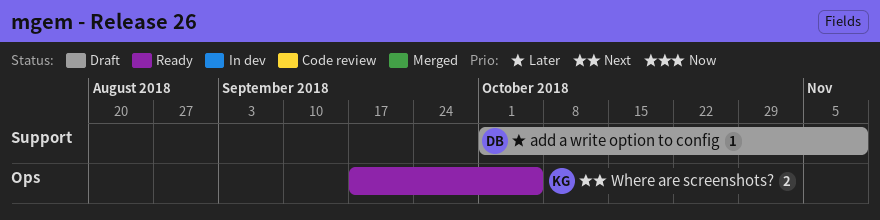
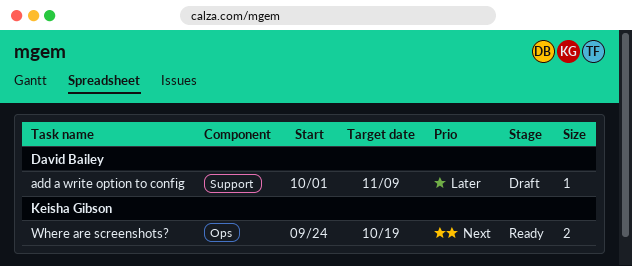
Where are screenshots?, start: Sep 17 -> Sep 24
Where are screenshots?, due: Oct 5 -> Oct 19

